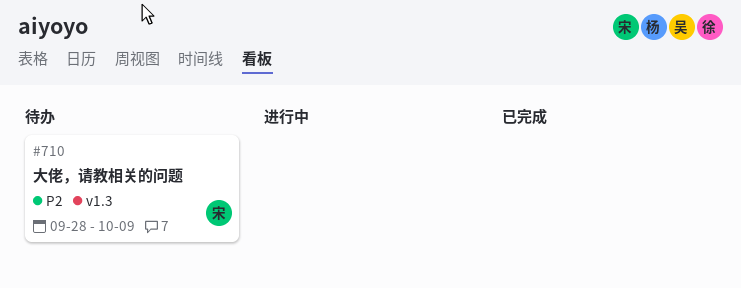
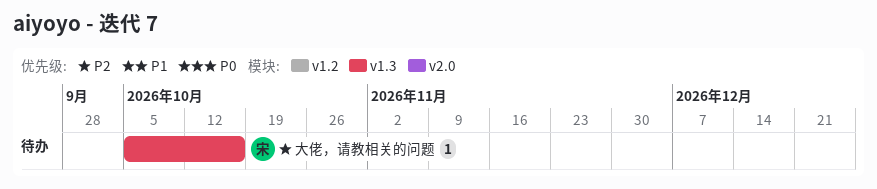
大佬，请教相关的问题, start: Sep 28 -> Oct 5
大佬，请教相关的问题, due: Oct 9 -> Oct 16

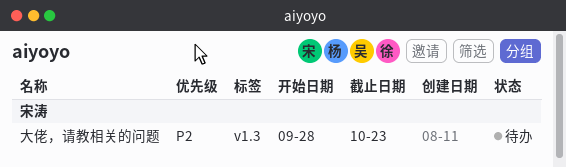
大佬，请教相关的问题, start: Oct 5 -> Sep 28
大佬，请教相关的问题, due: Oct 16 -> Oct 23

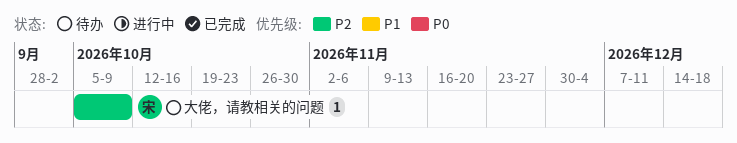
大佬，请教相关的问题, start: Sep 28 -> Oct 5
大佬，请教相关的问题, due: Oct 23 -> Oct 9

